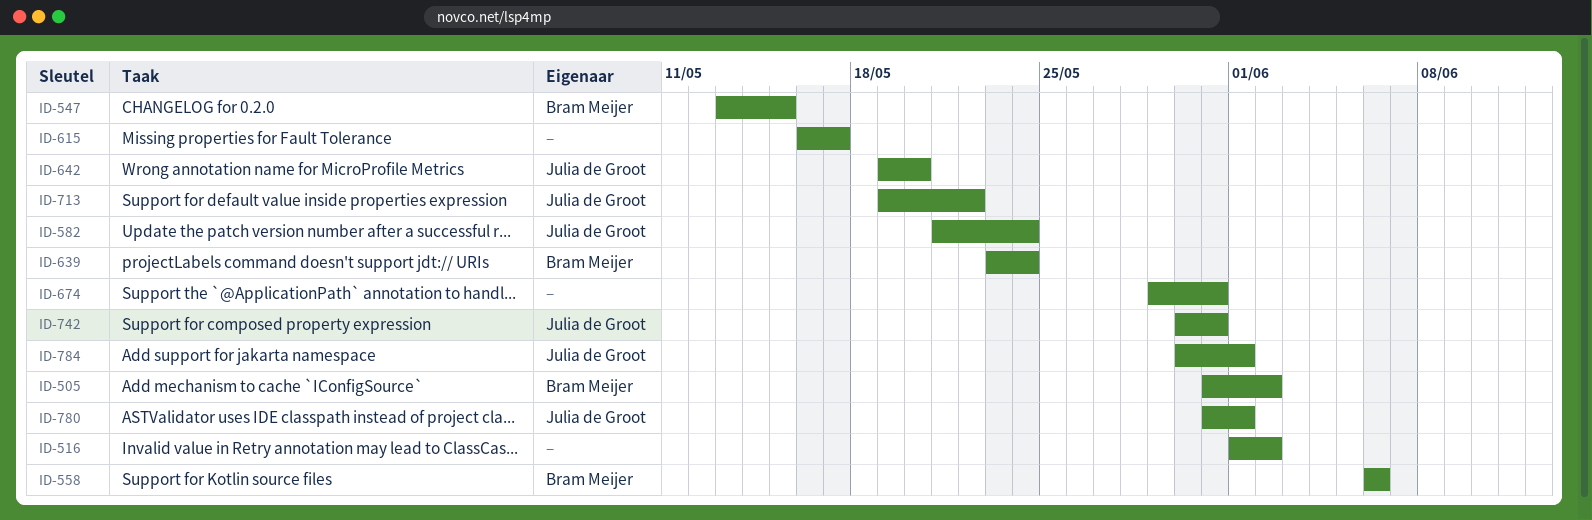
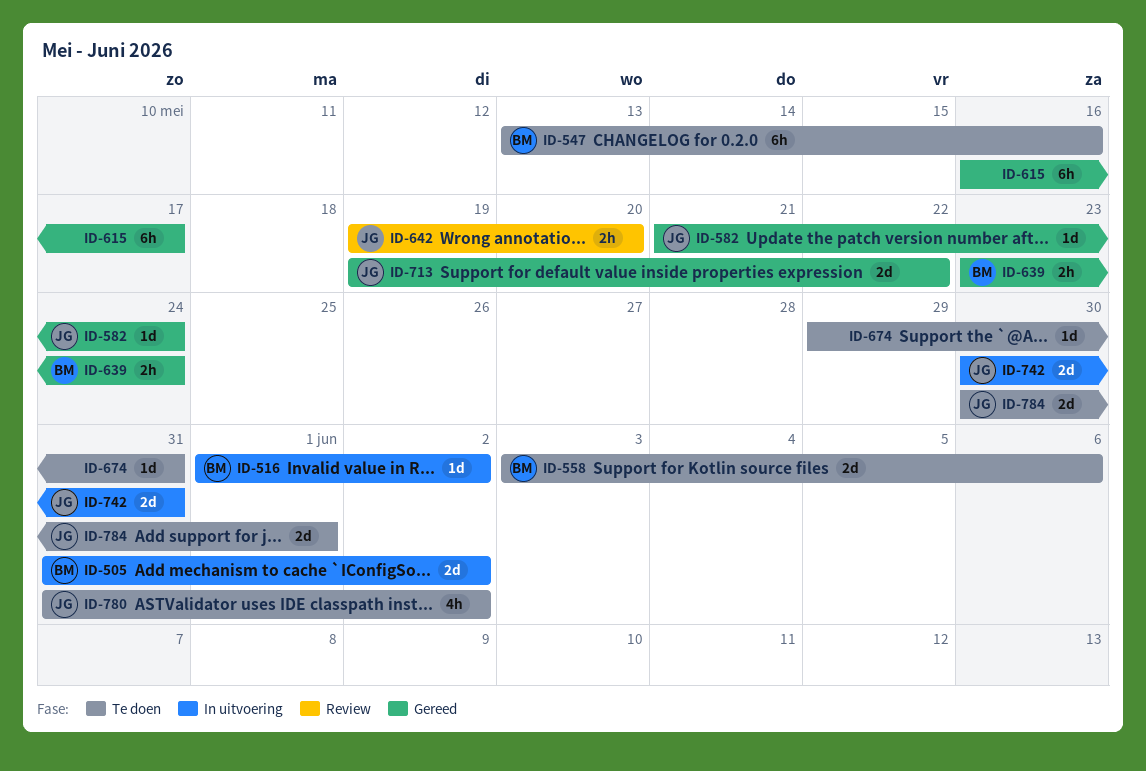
ID-516, owner: none -> Bram Meijer
ID-547, due: May 15 -> May 16
ID-558, start: Jun 6 -> Jun 3
ID-780, due: Jun 1 -> Jun 2

